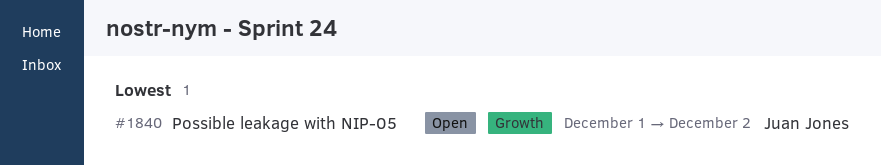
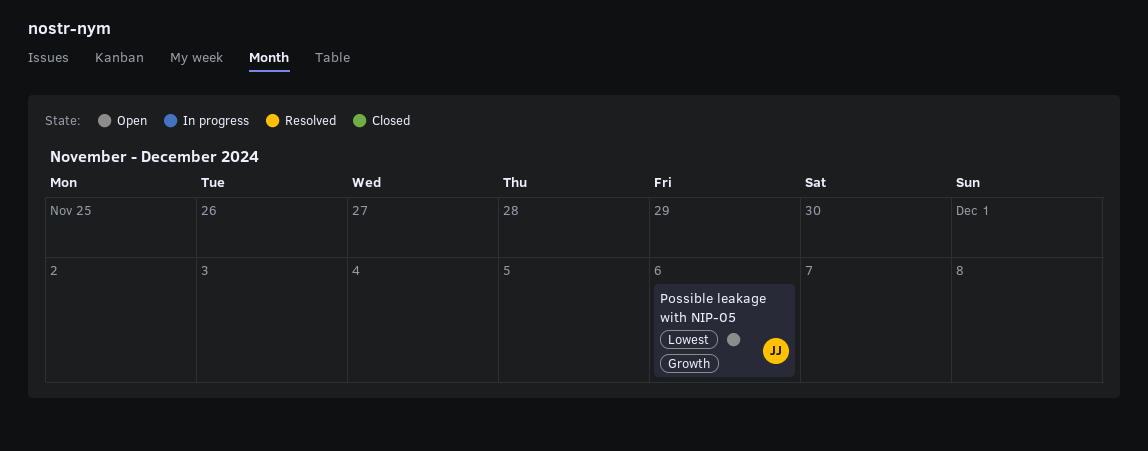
Possible leakage with NIP-05, due: Dec 2 -> Dec 6

